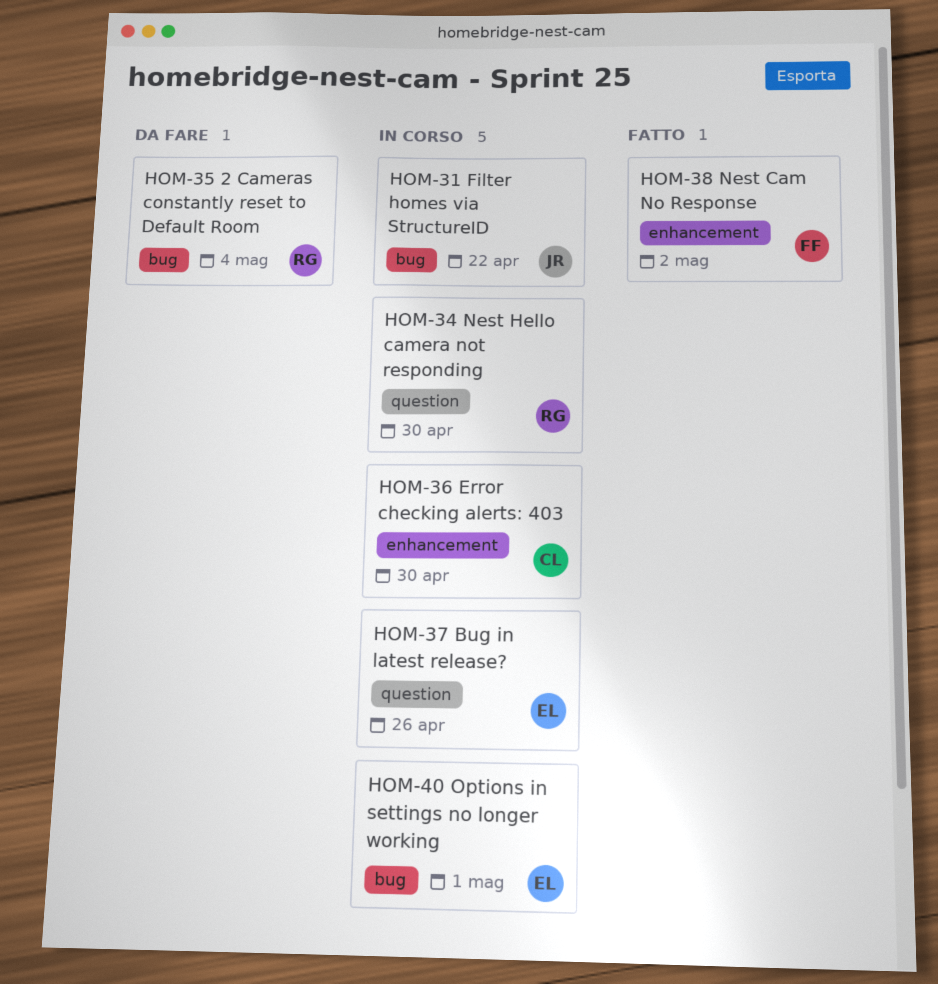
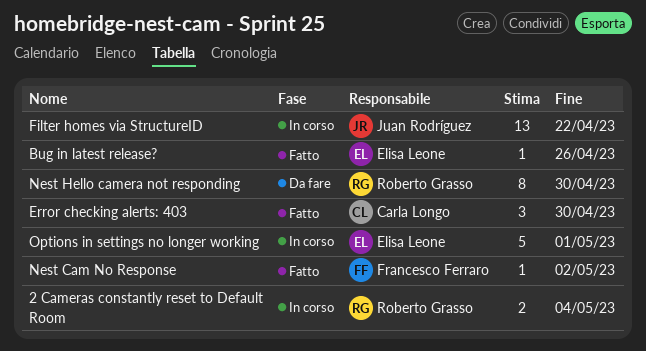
2 Cameras constantly reset to Default Room, status: Da fare -> In corso
Bug in latest release?, status: In corso -> Fatto
Error checking alerts: 403, status: In corso -> Fatto
Nest Hello camera not responding, status: In corso -> Da fare

